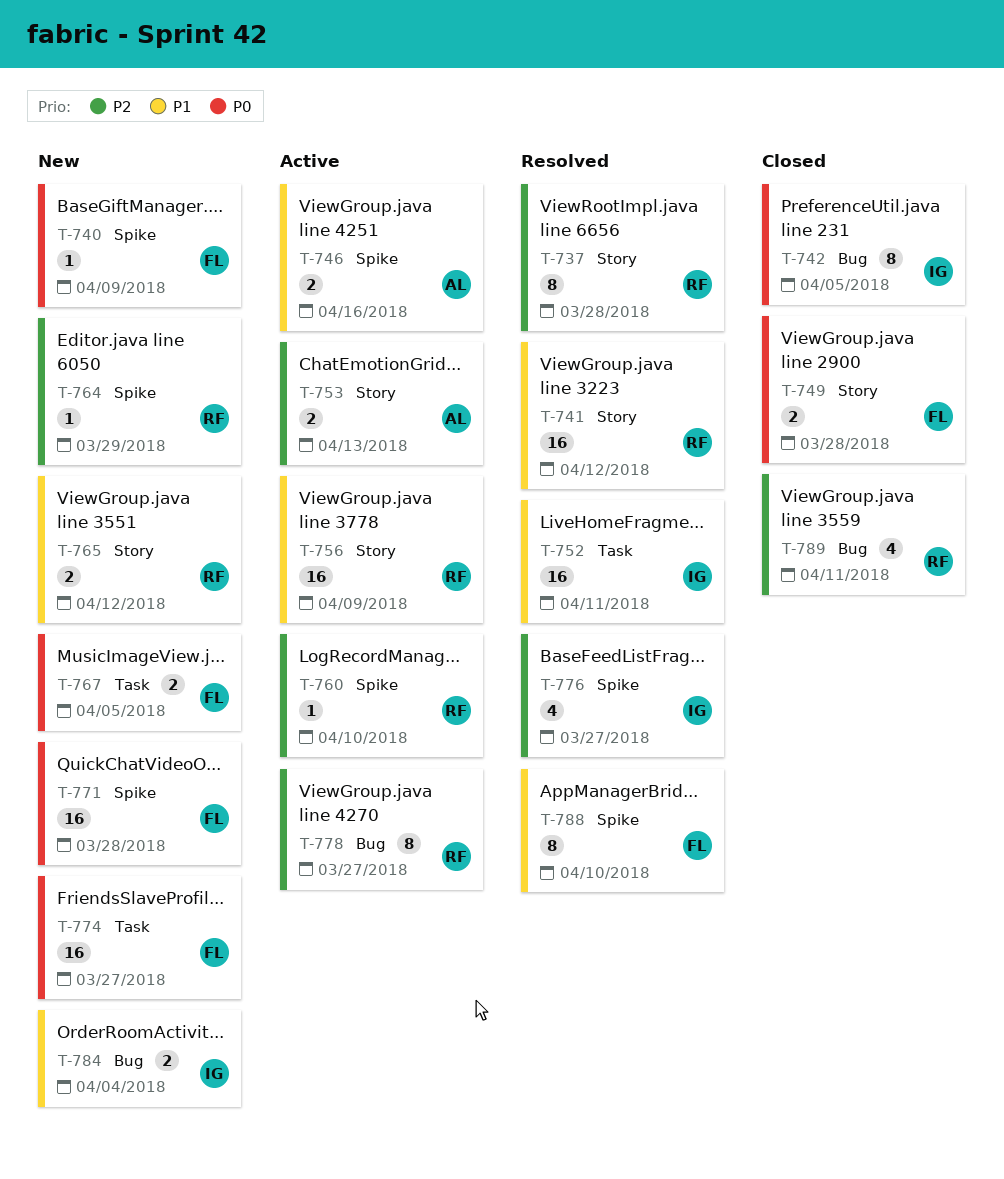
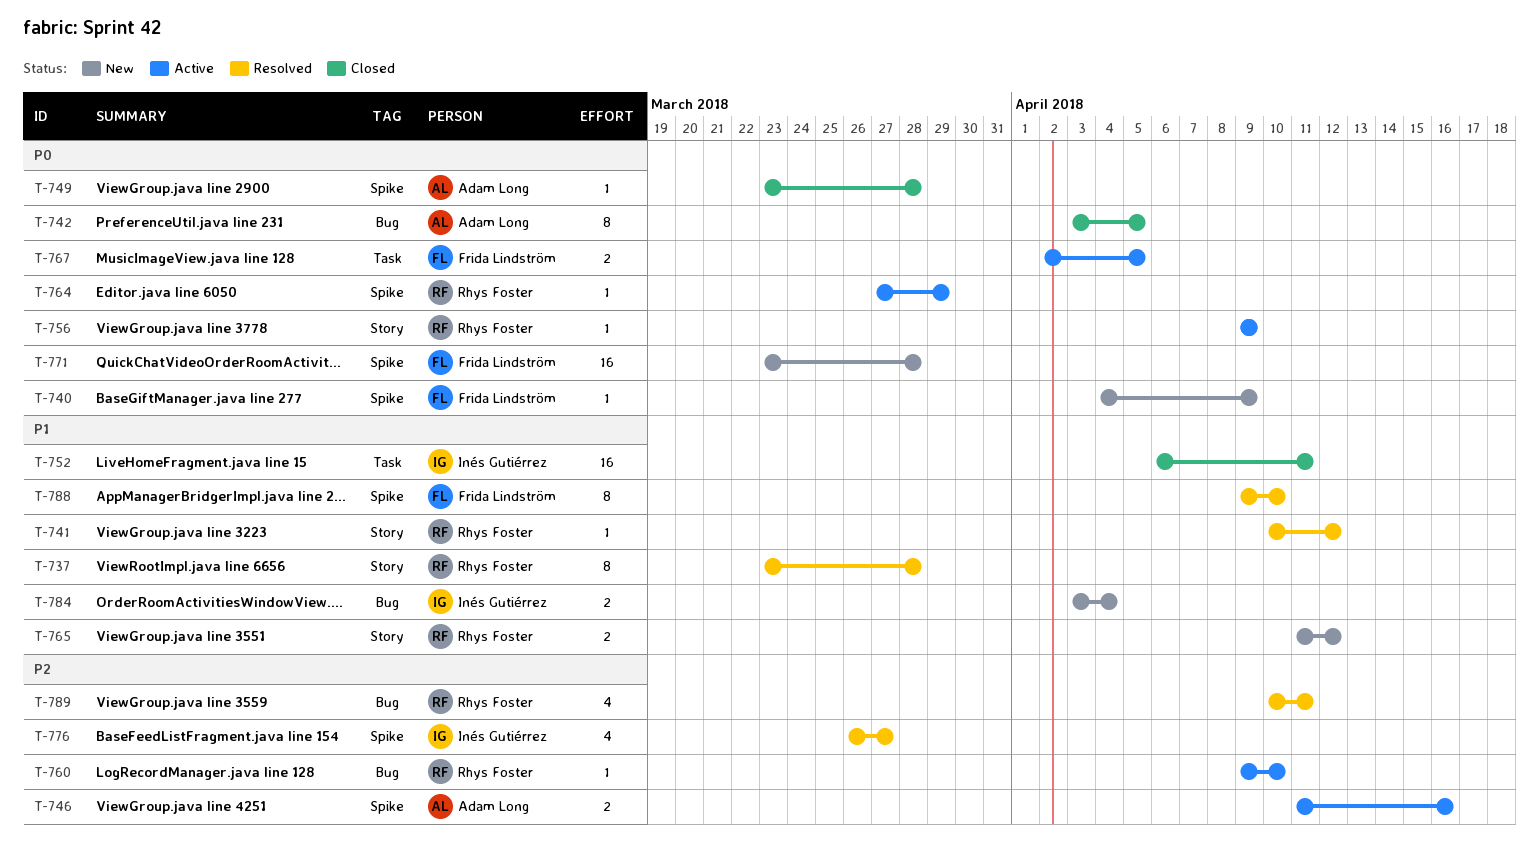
T-737, priority: P2 -> P1
T-741, estimate: 16 -> 1
T-742, owner: Inés Gutiérrez -> Adam Long
T-746, priority: P1 -> P2
T-749, owner: Frida Lindström -> Adam Long
T-749, label: Story -> Spike
T-749, estimate: 2 -> 1
T-752, status: Resolved -> Closed
T-753: present -> none
T-756, priority: P1 -> P0
T-756, estimate: 16 -> 1
T-760, label: Spike -> Bug
T-764, status: New -> Active
T-764, priority: P2 -> P0
T-767, status: New -> Active
T-774: present -> none
T-778: present -> none
T-789, status: Closed -> Resolved

